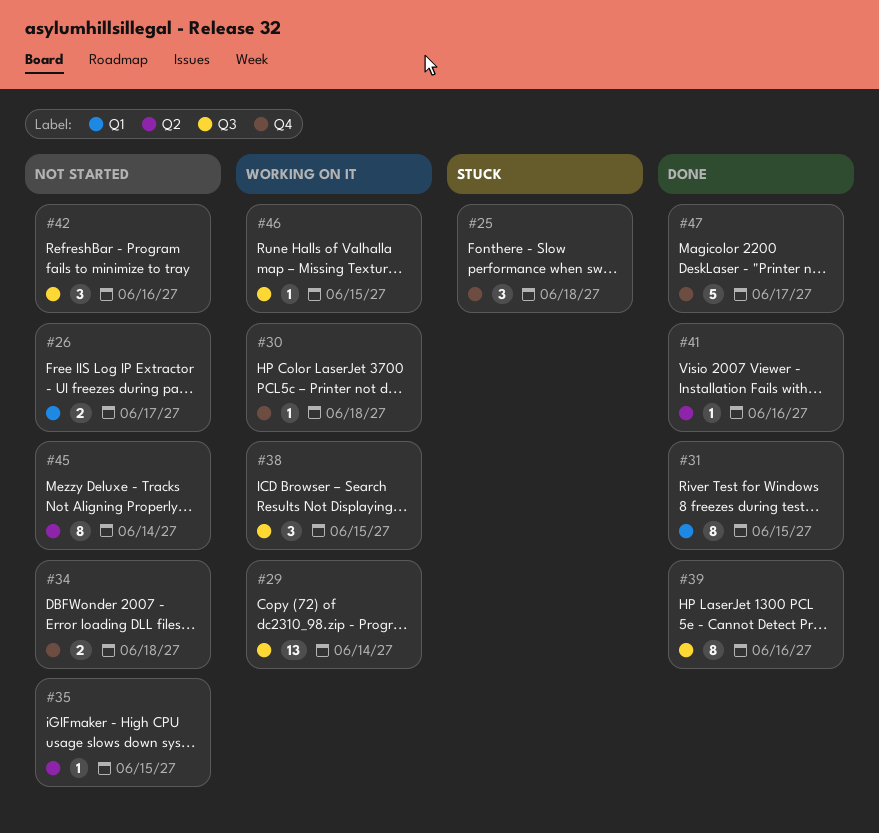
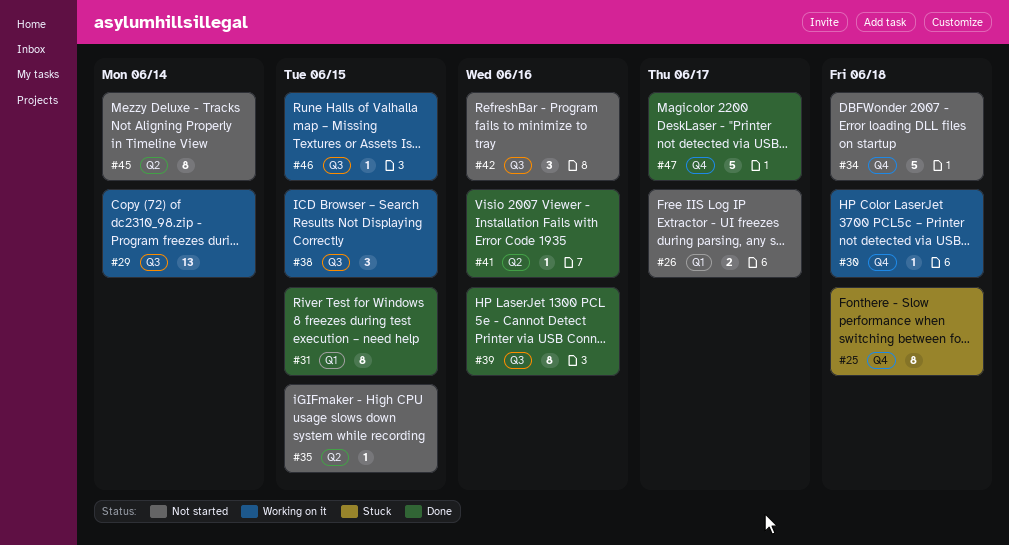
#25, estimate: 3 -> 8
#34, estimate: 2 -> 5

